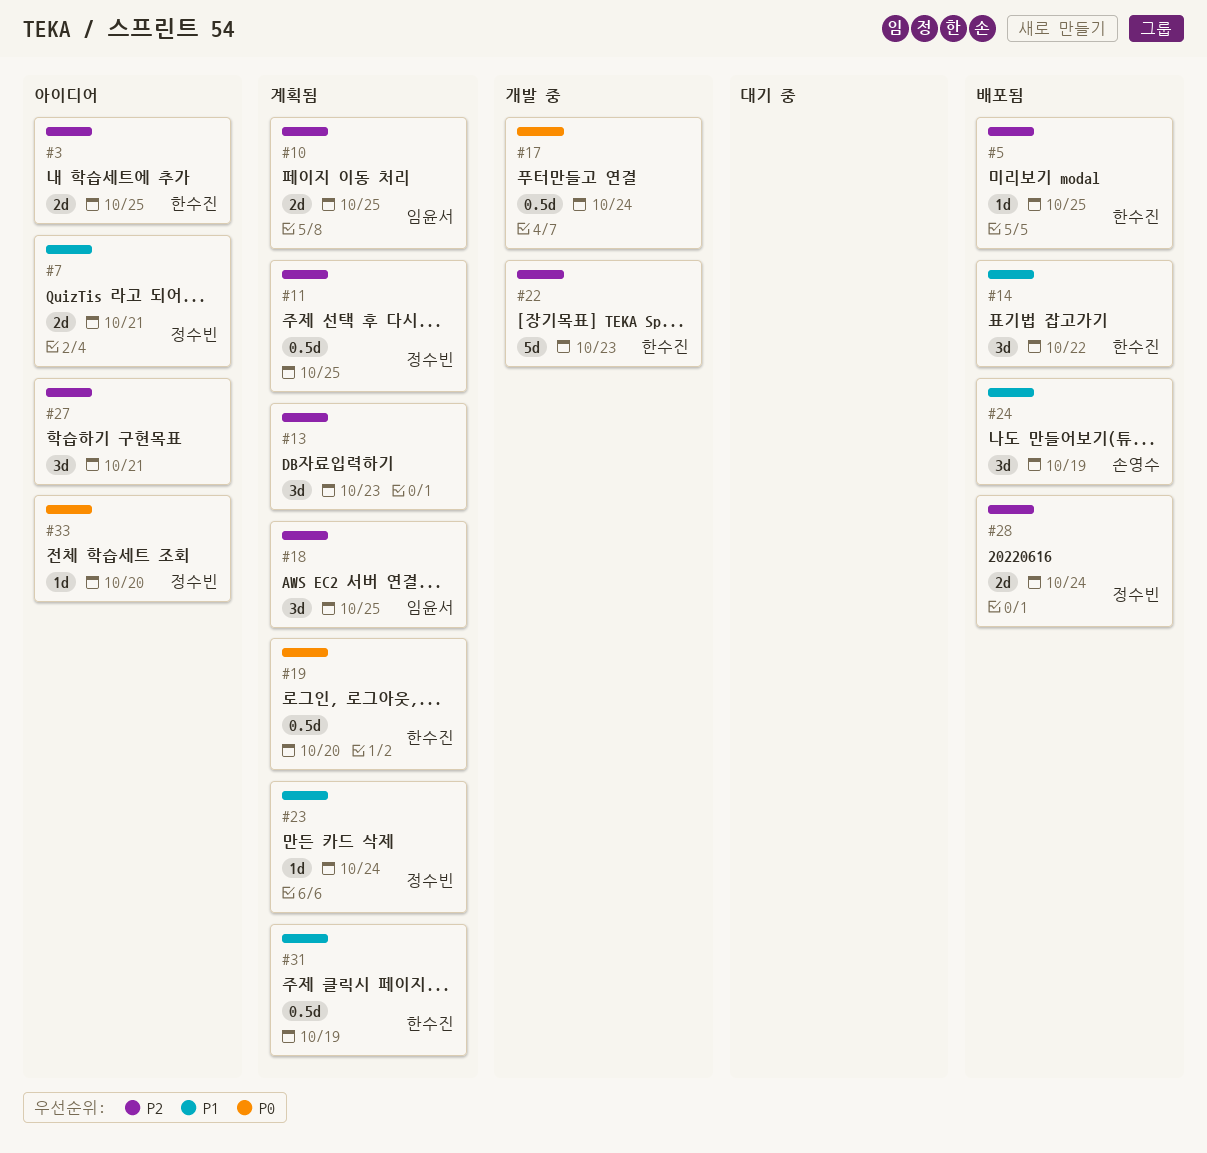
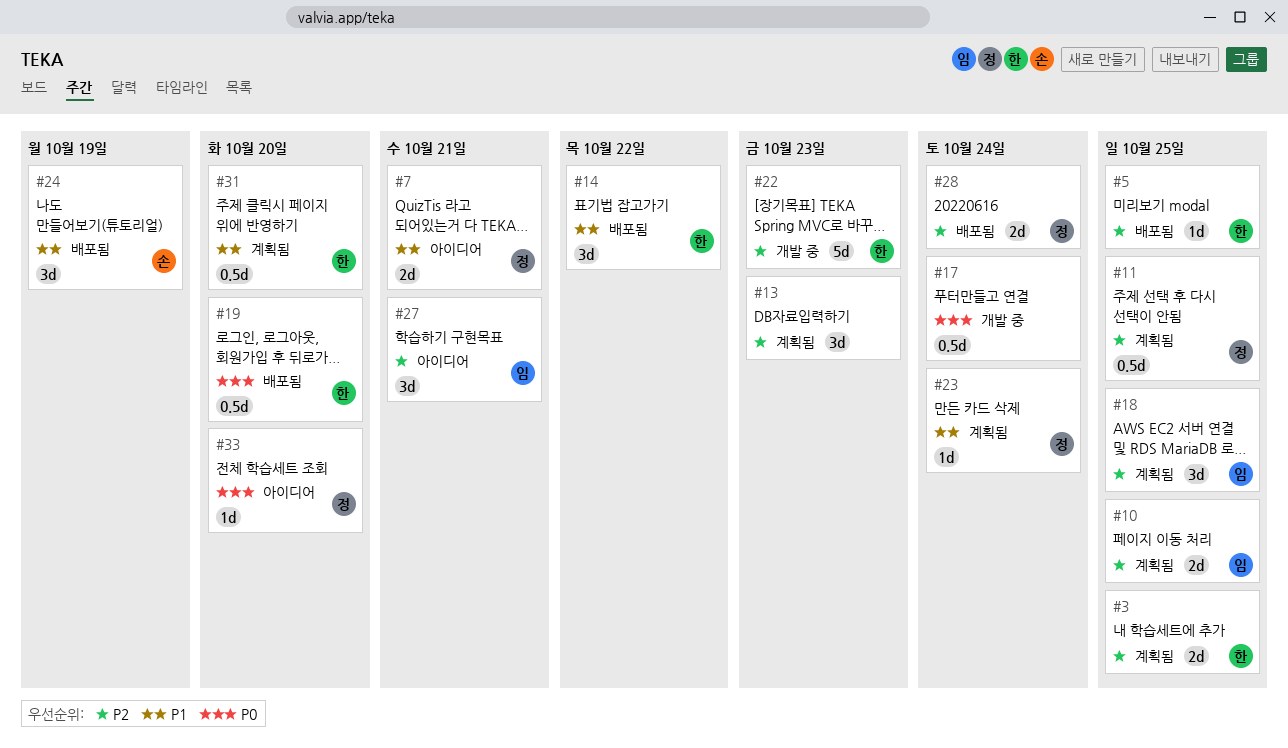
#3, status: 아이디어 -> 계획됨
#19, status: 계획됨 -> 배포됨
#27, owner: none -> 임윤서
#31, due: Oct 19 -> Oct 20

